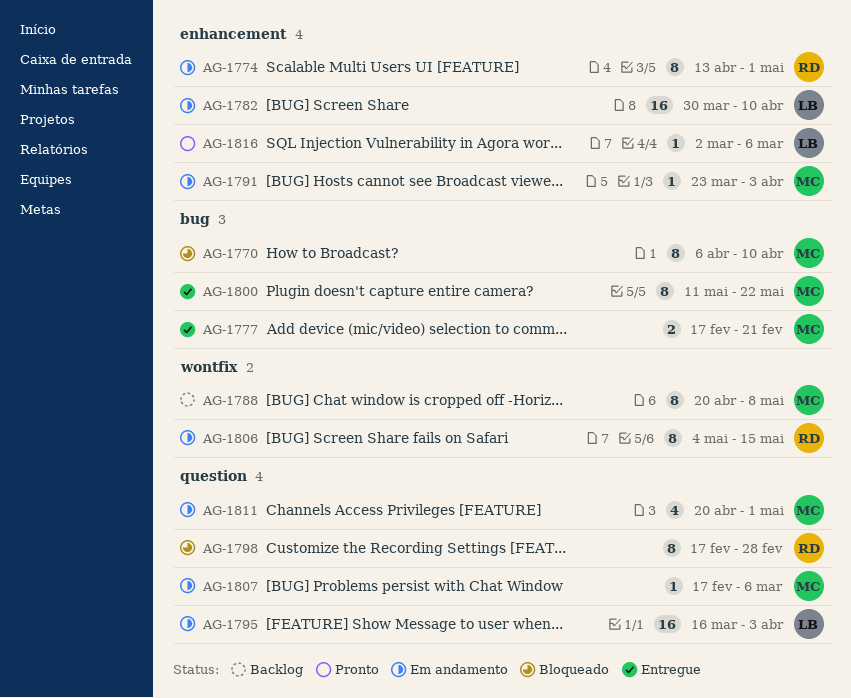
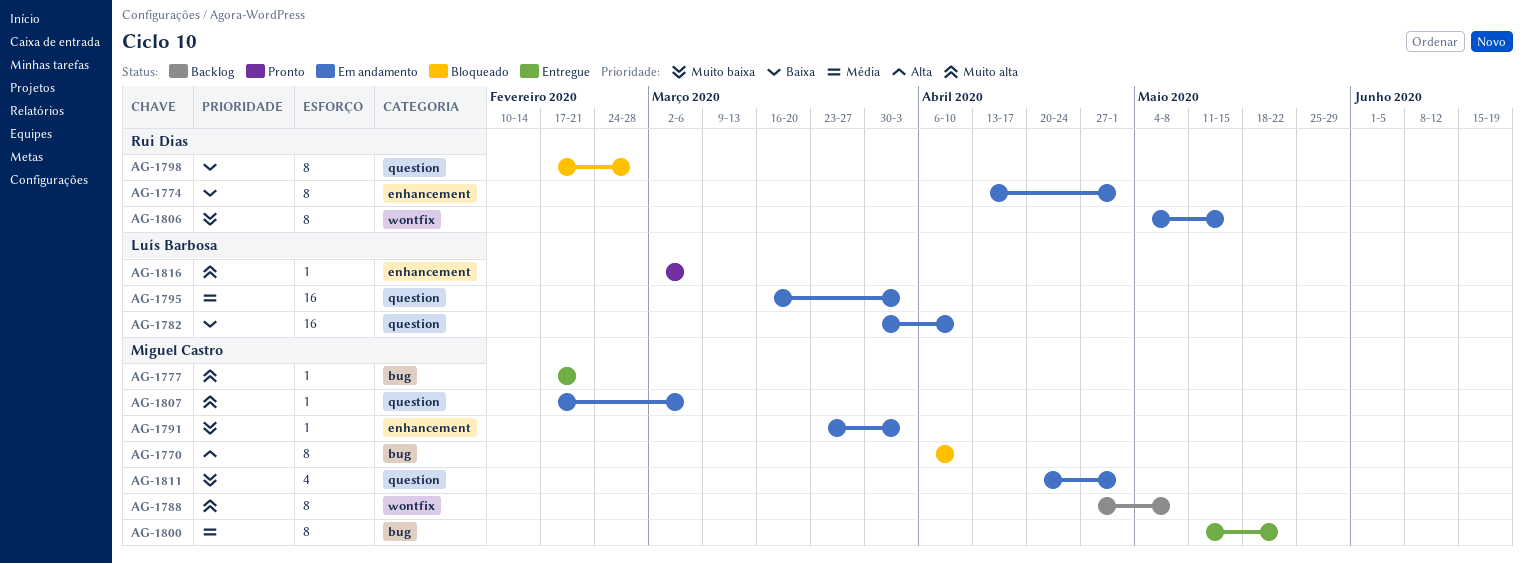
AG-1777, estimate: 2 -> 1
AG-1782, label: enhancement -> question
AG-1788, start: Apr 20 -> Apr 27

